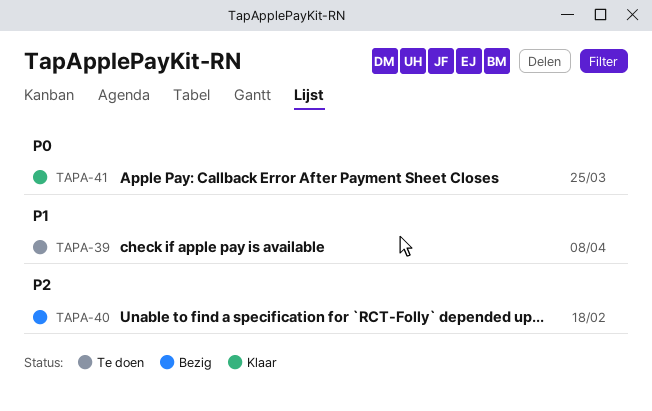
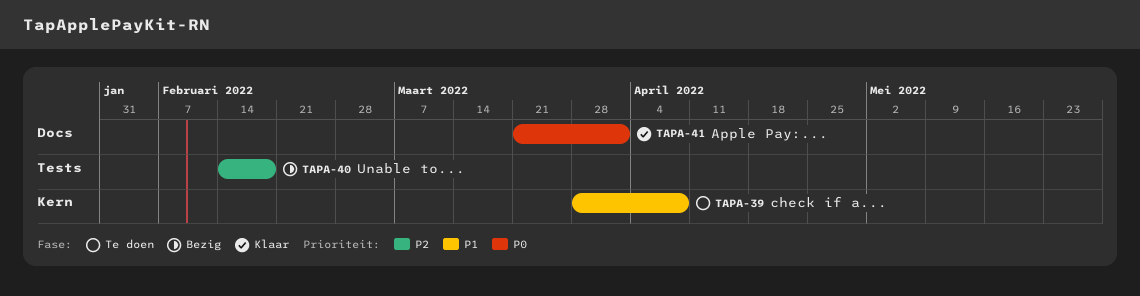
TAPA-41, due: Mar 25 -> Apr 1

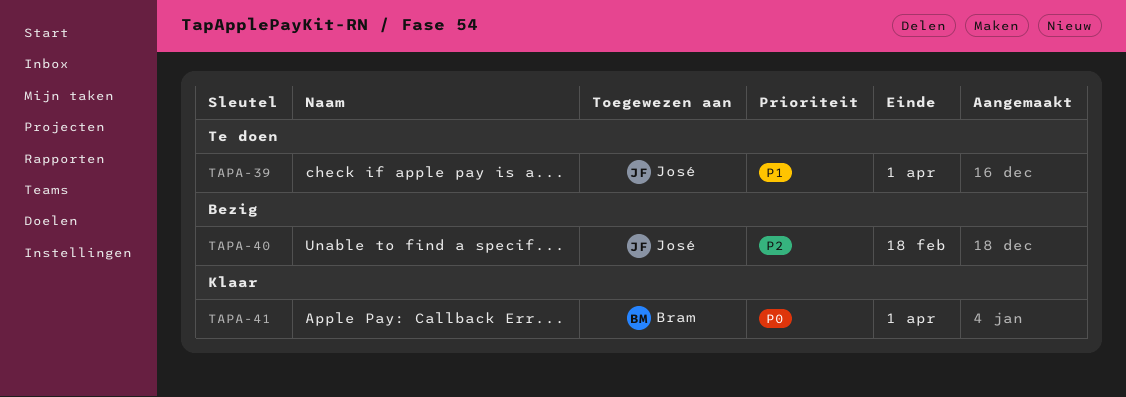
TAPA-39, due: Apr 8 -> Apr 1

